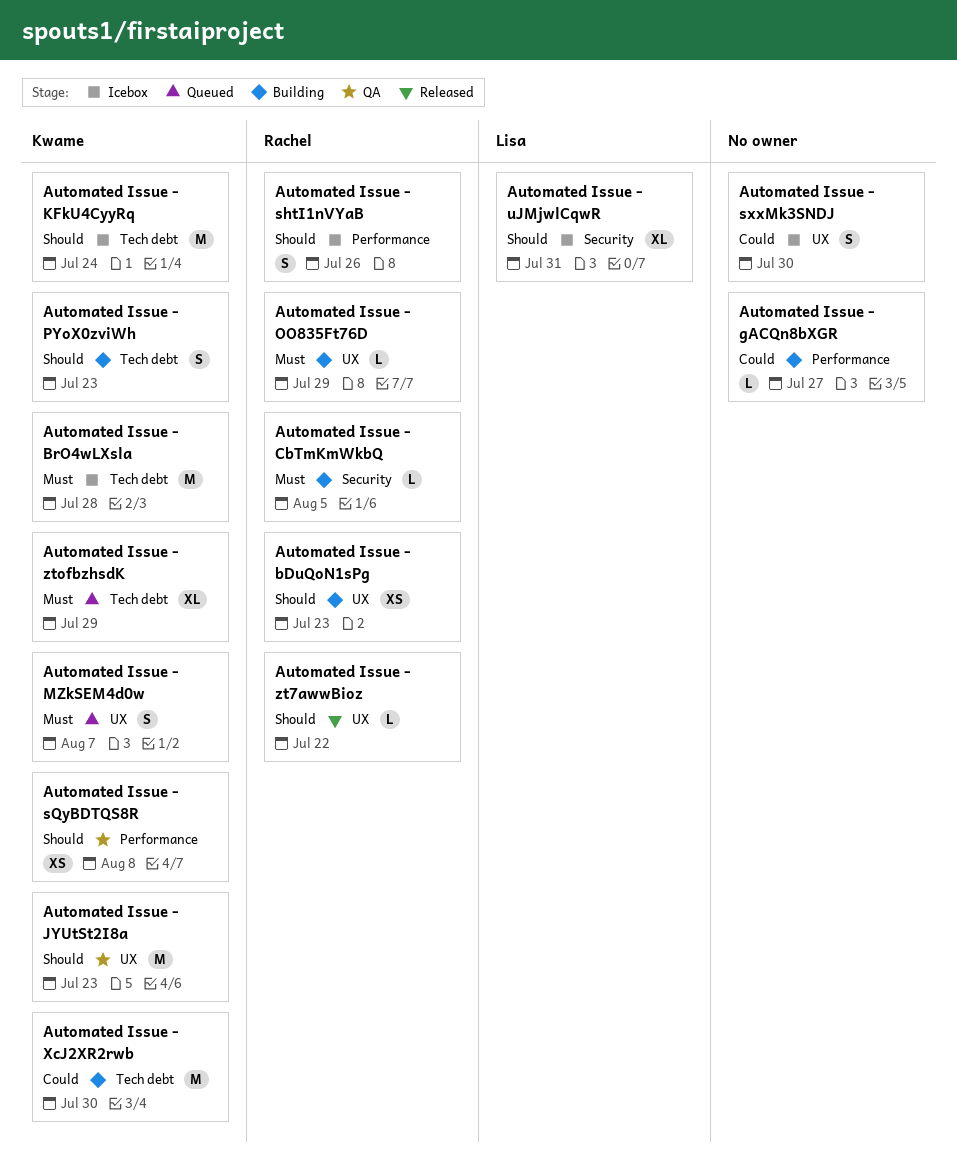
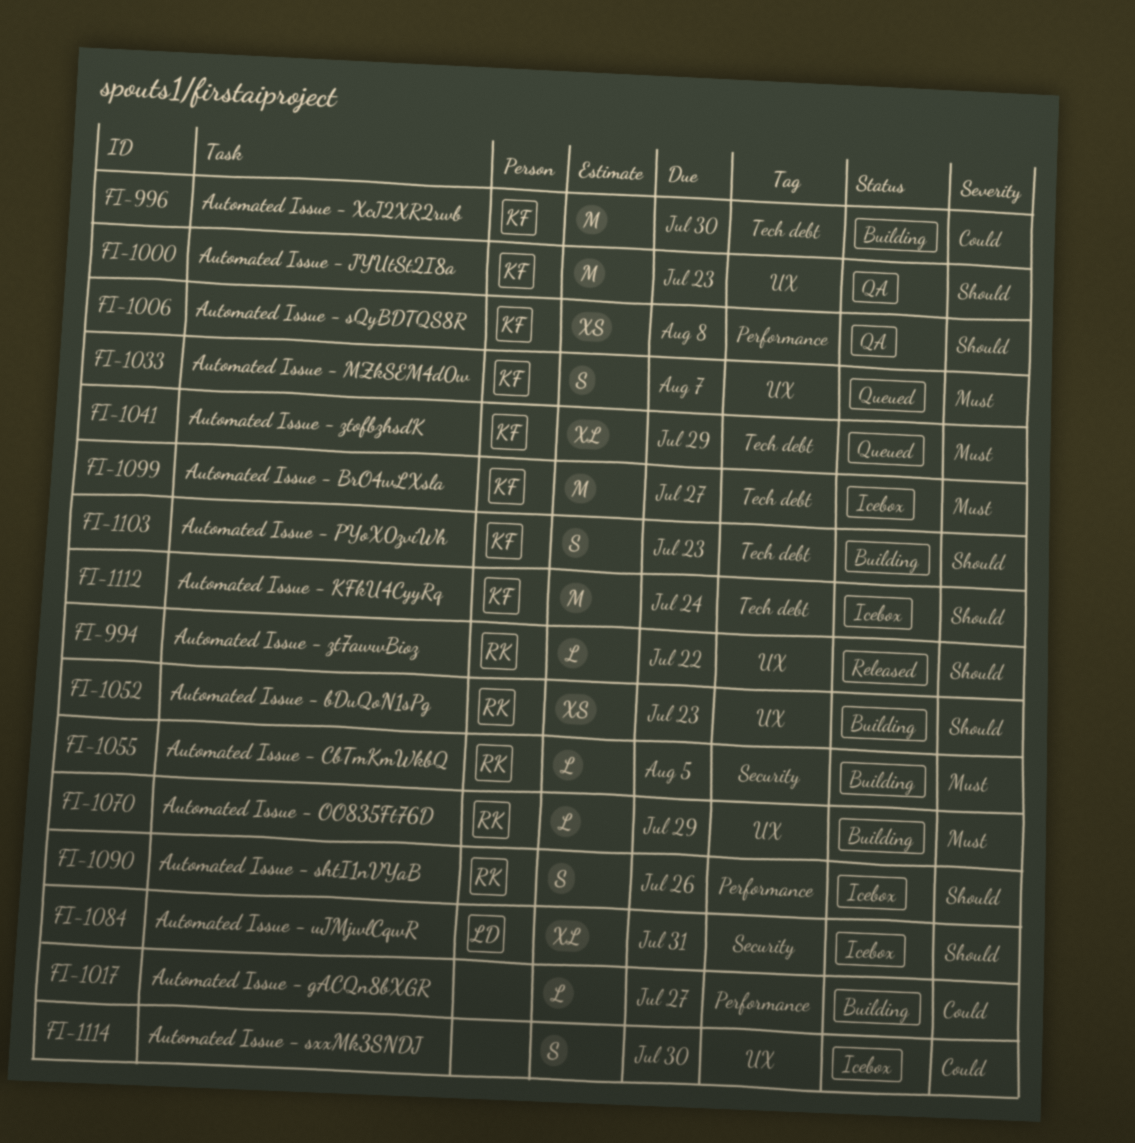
Automated Issue - BrO4wLXsla, due: Jul 28 -> Jul 27

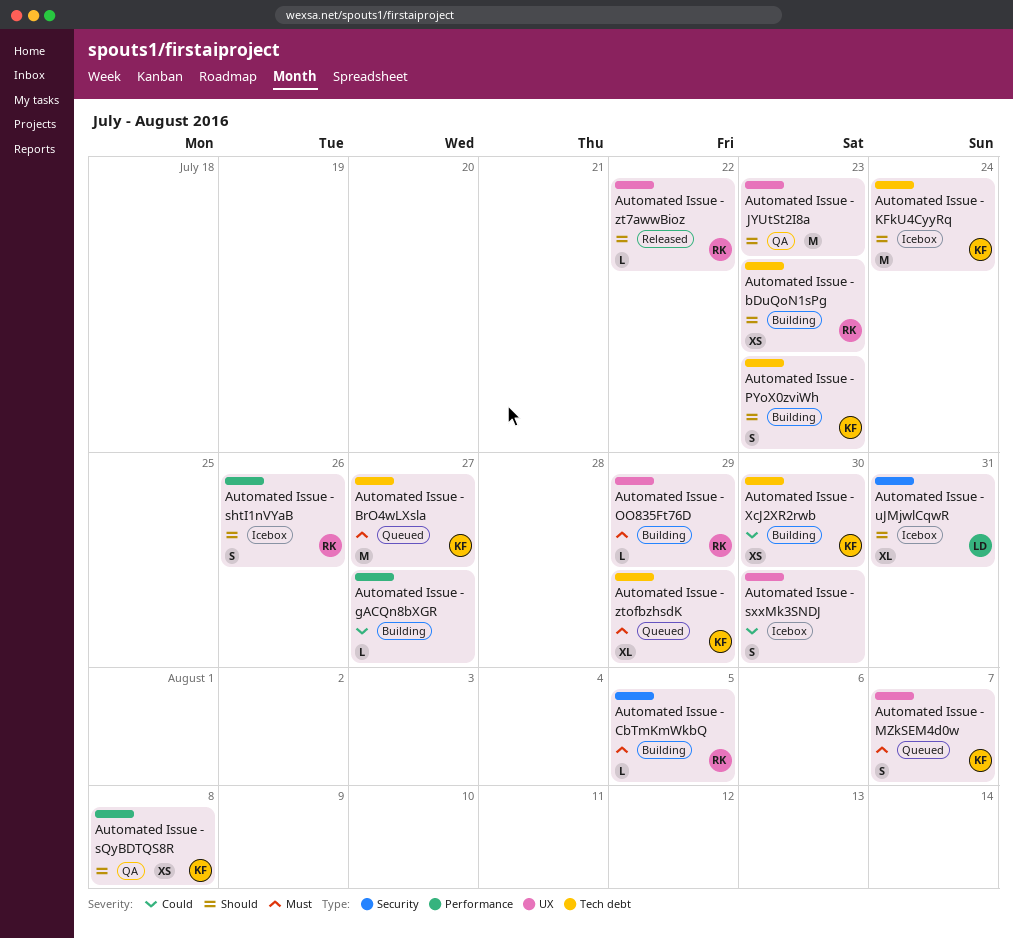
Automated Issue - bDuQoN1sPg, label: UX -> Tech debt
Automated Issue - BrO4wLXsla, status: Icebox -> Queued
Automated Issue - JYUtSt2I8a, owner: KF -> none
Automated Issue - XcJ2XR2rwb, estimate: M -> XS

